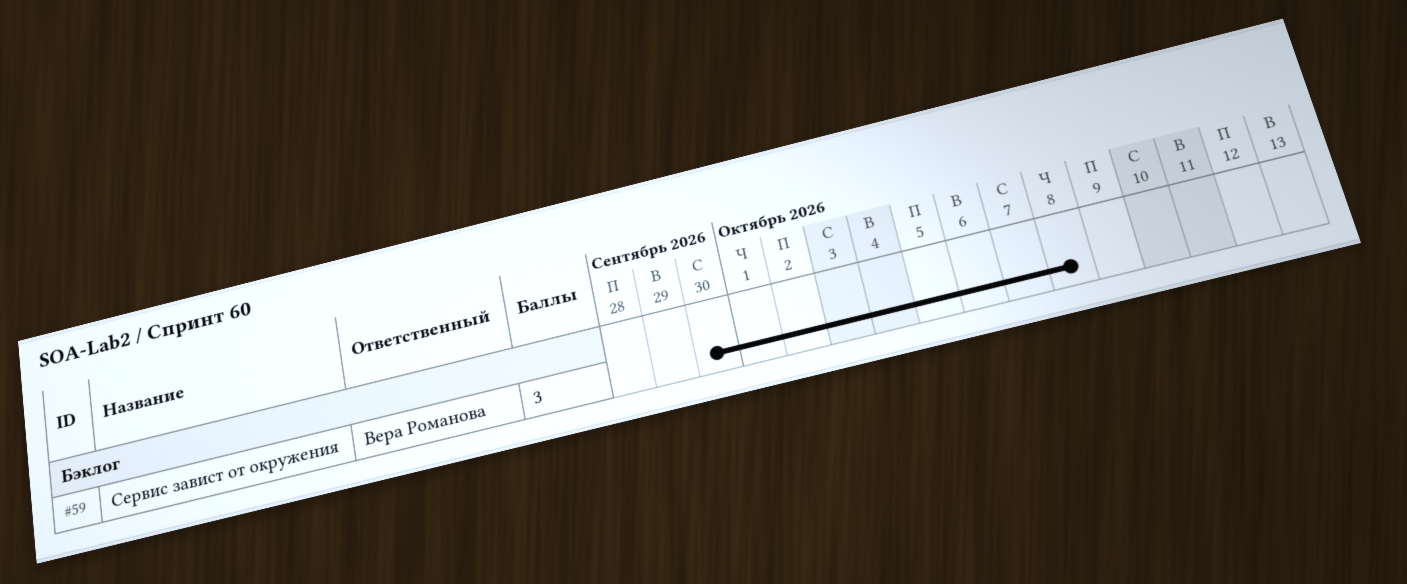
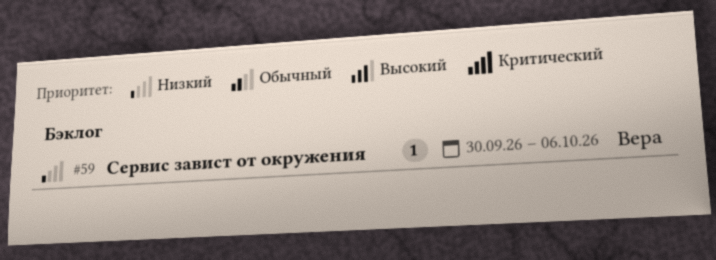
#59, estimate: 3 -> 1
#59, due: Oct 8 -> Oct 6

